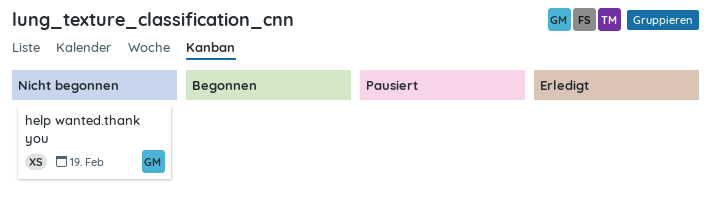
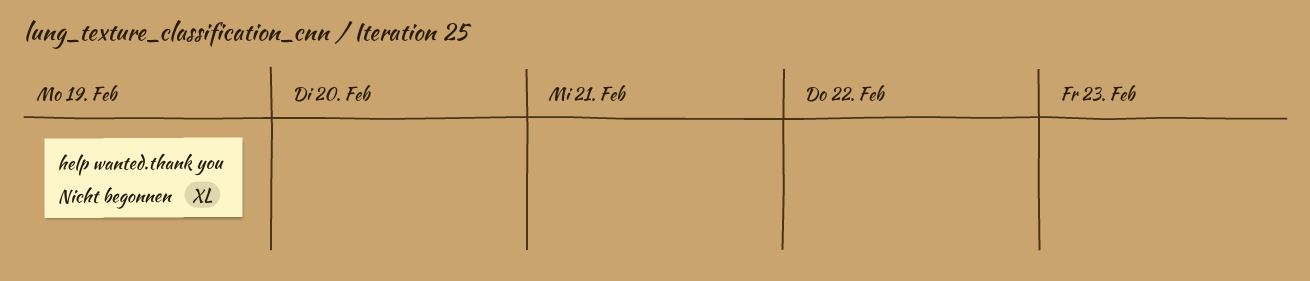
help wanted.thank you, estimate: XS -> XL

